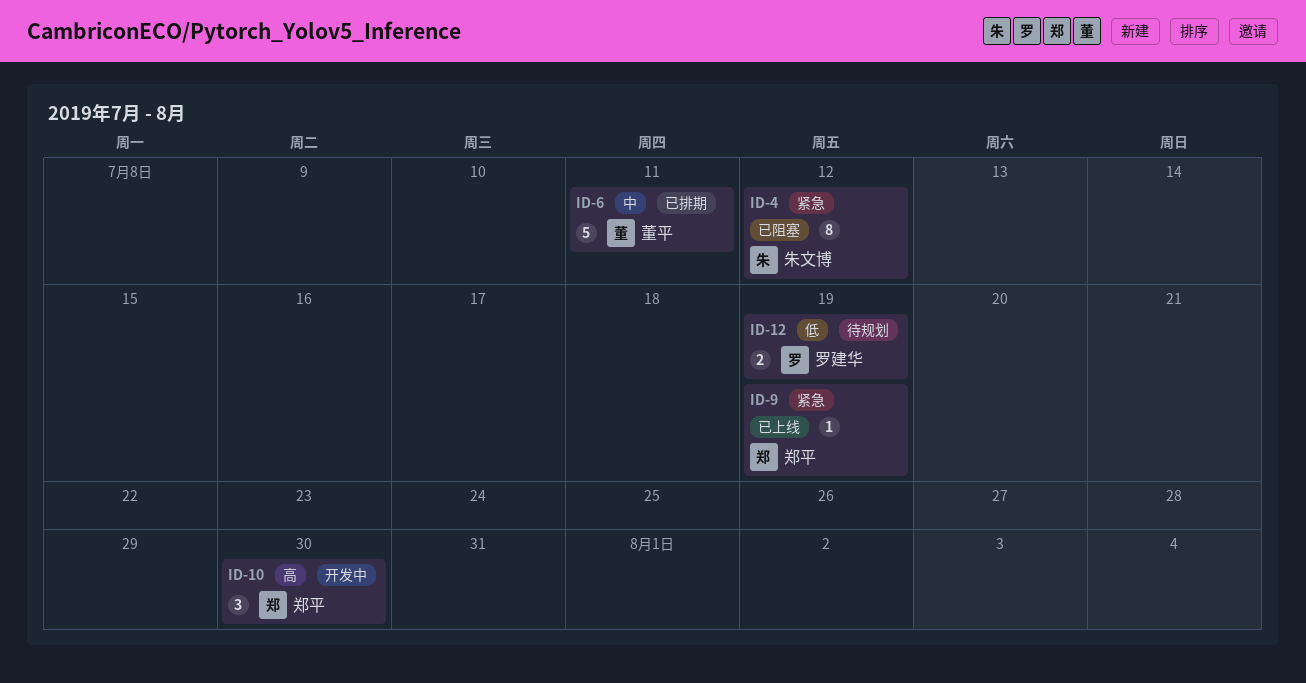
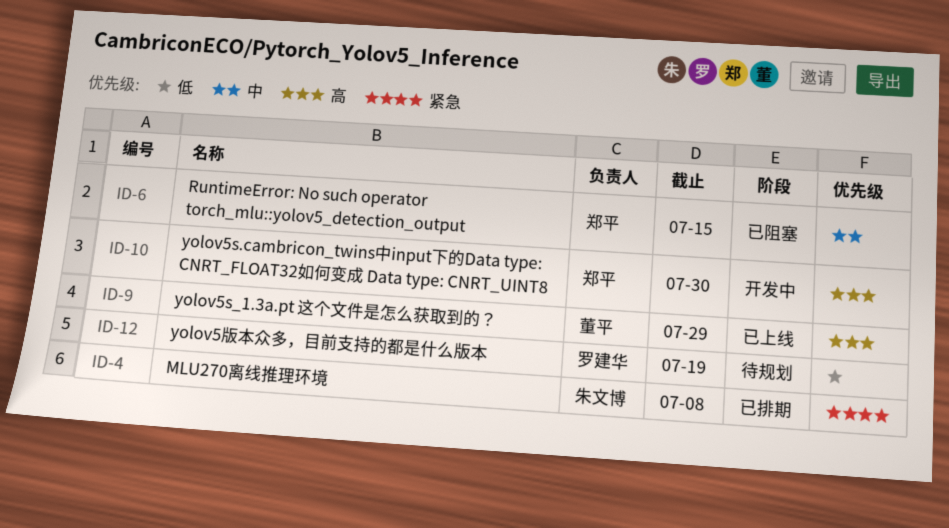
ID-4, status: 已阻塞 -> 已排期
ID-4, due: Jul 12 -> Jul 8
ID-6, status: 已排期 -> 已阻塞
ID-6, owner: 董平 -> 郑平
ID-6, due: Jul 11 -> Jul 15
ID-9, owner: 郑平 -> 董平
ID-9, priority: 紧急 -> 高
ID-9, due: Jul 19 -> Jul 29

